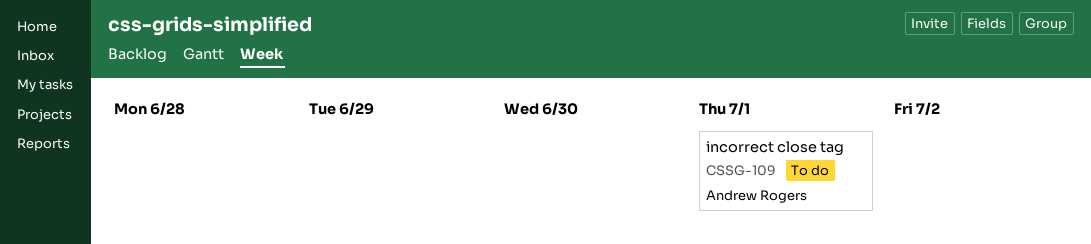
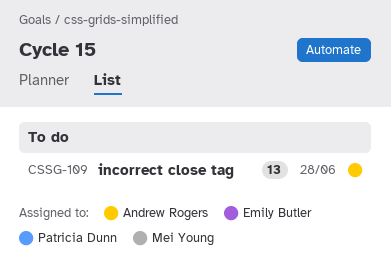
CSSG-109, due: Jul 1 -> Jun 28

